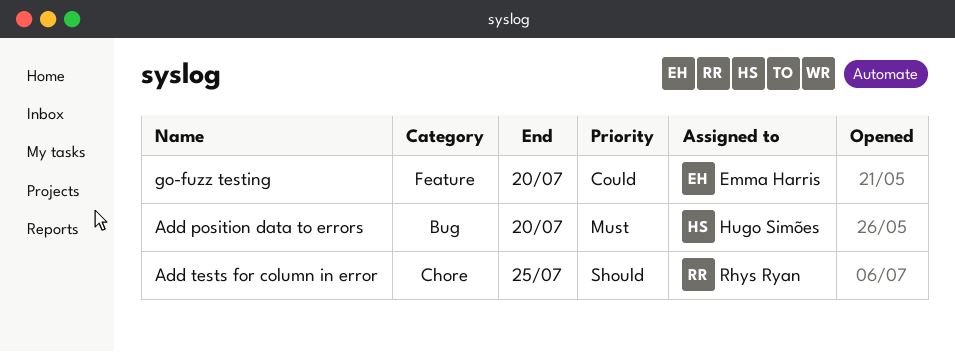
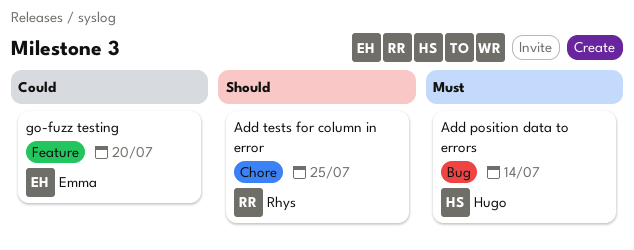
Add position data to errors, due: Jul 20 -> Jul 14

